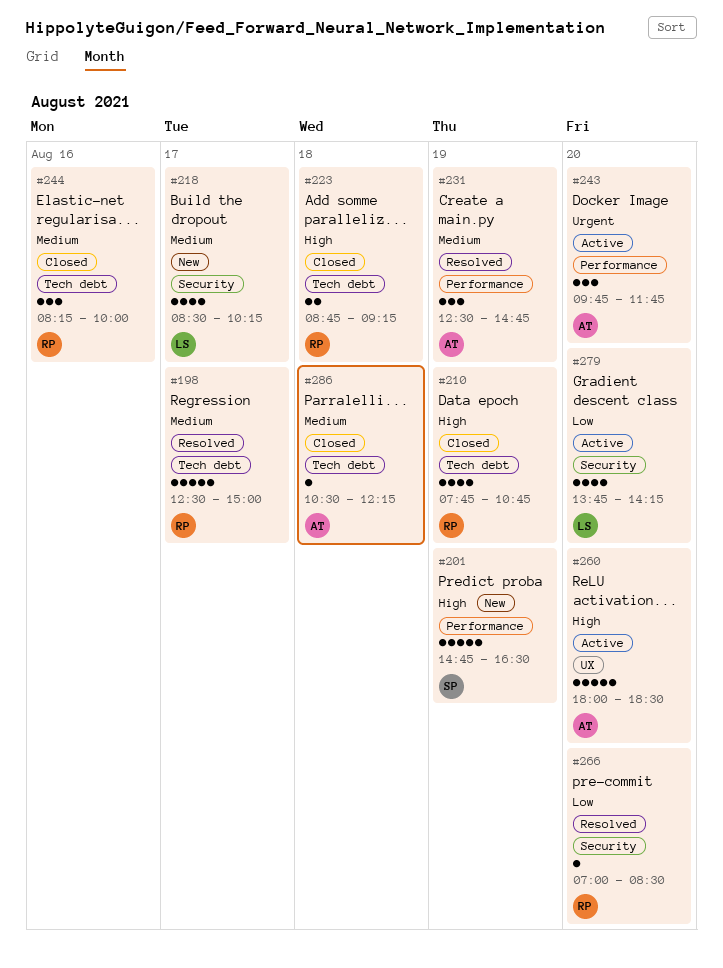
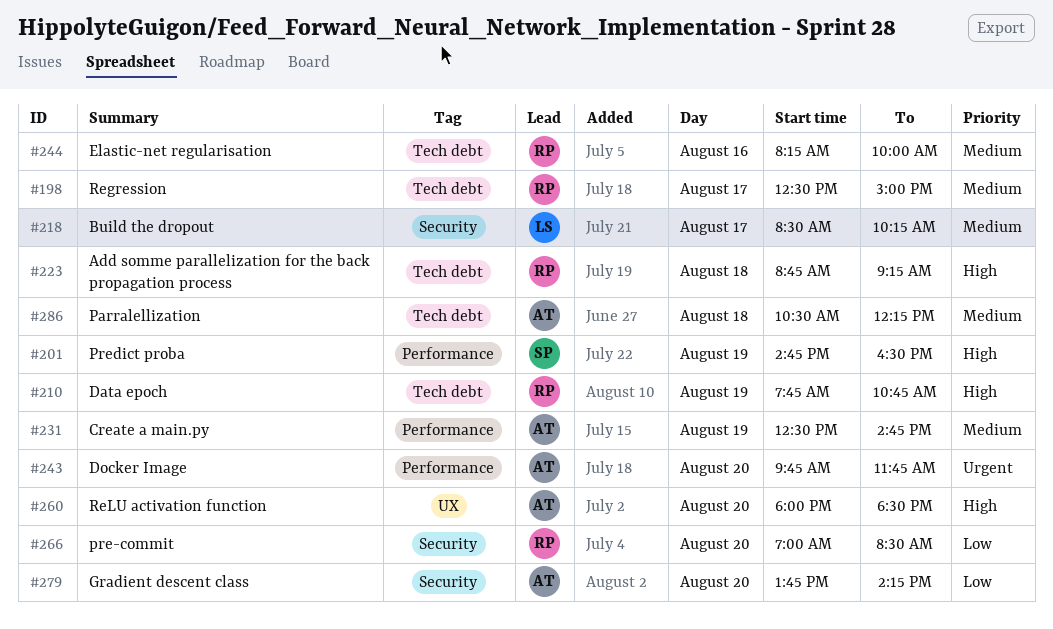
#279, owner: LS -> AT

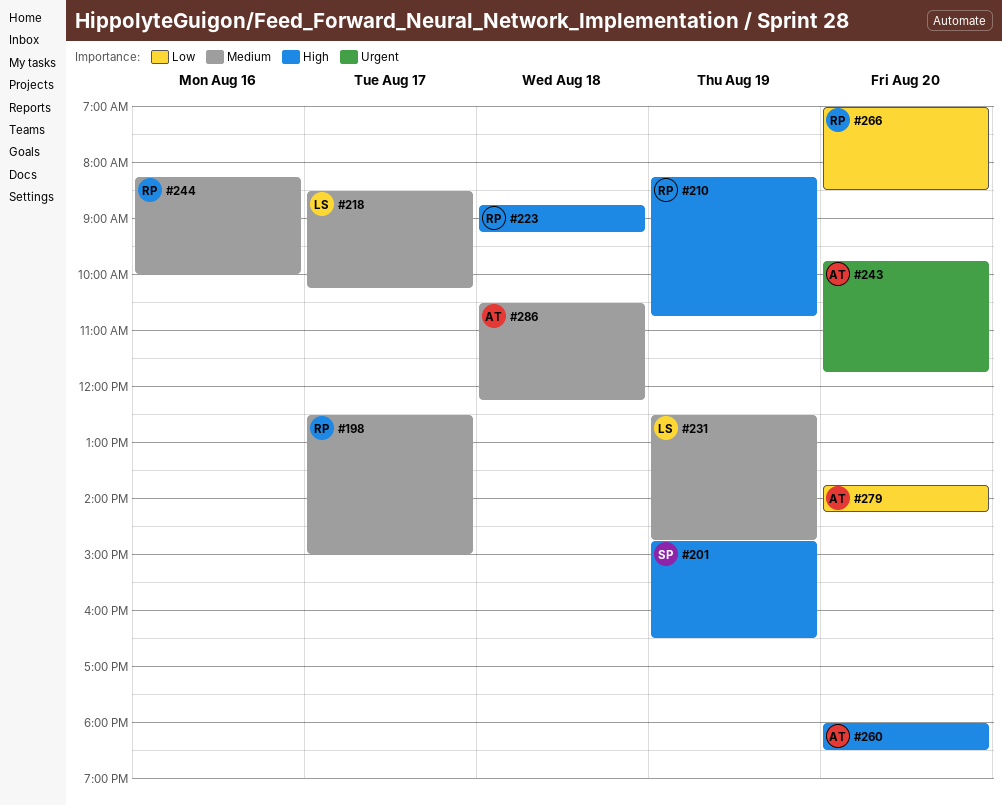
#210, begins: 07:45 -> 08:15
#231, owner: AT -> LS

